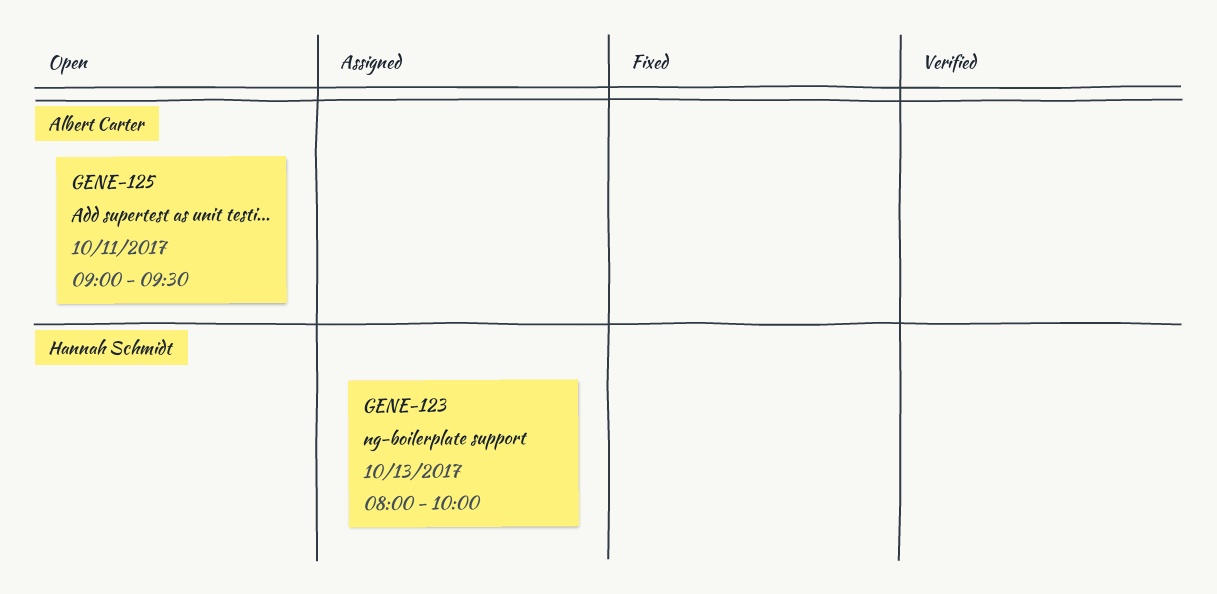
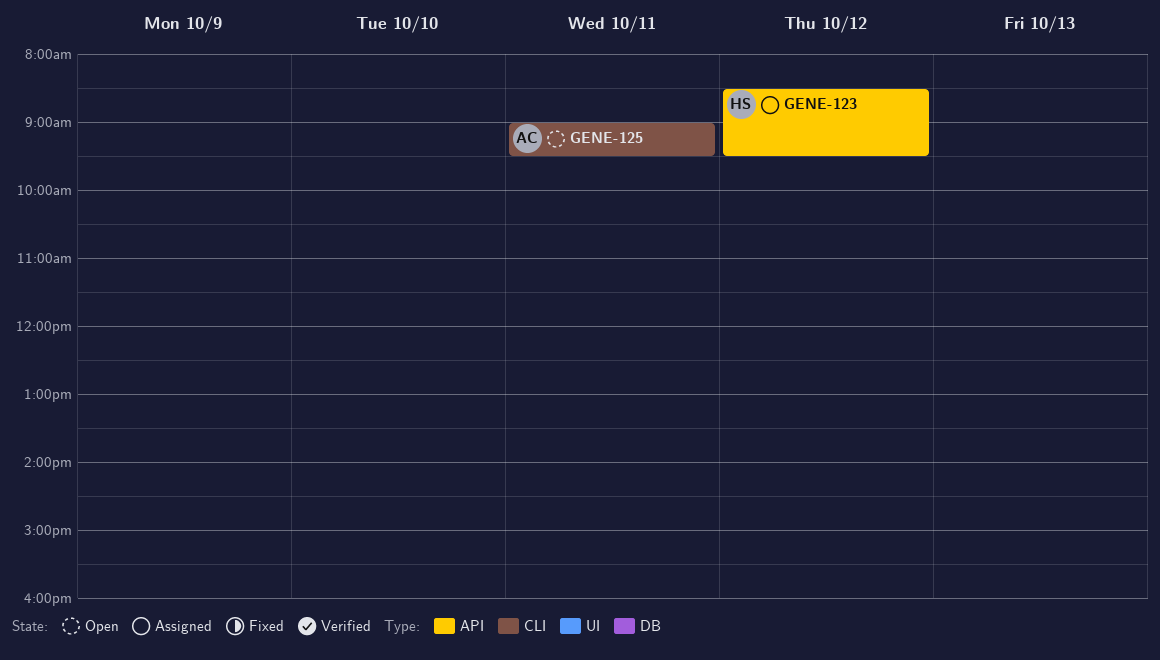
GENE-123, day: Oct 13 -> Oct 12
GENE-123, begins: 08:00 -> 08:30
GENE-123, ends: 10:00 -> 09:30

